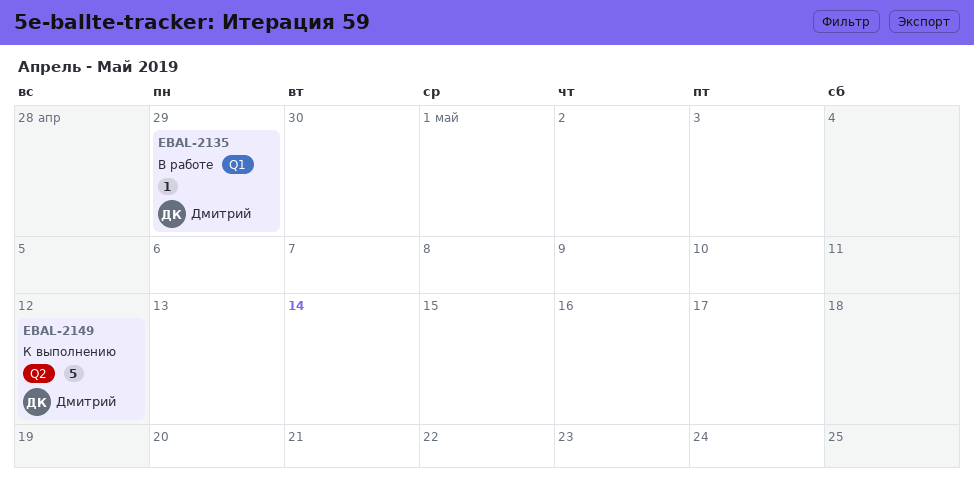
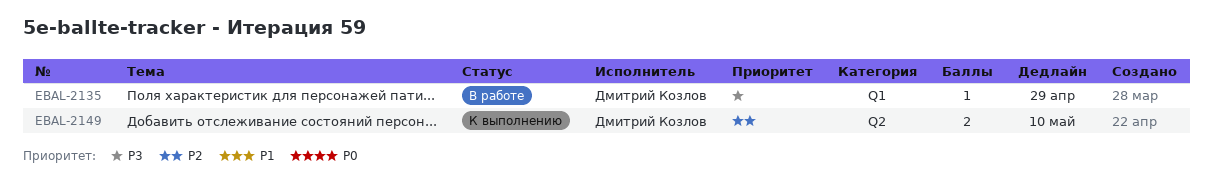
EBAL-2149, estimate: 5 -> 2
EBAL-2149, due: May 12 -> May 10

